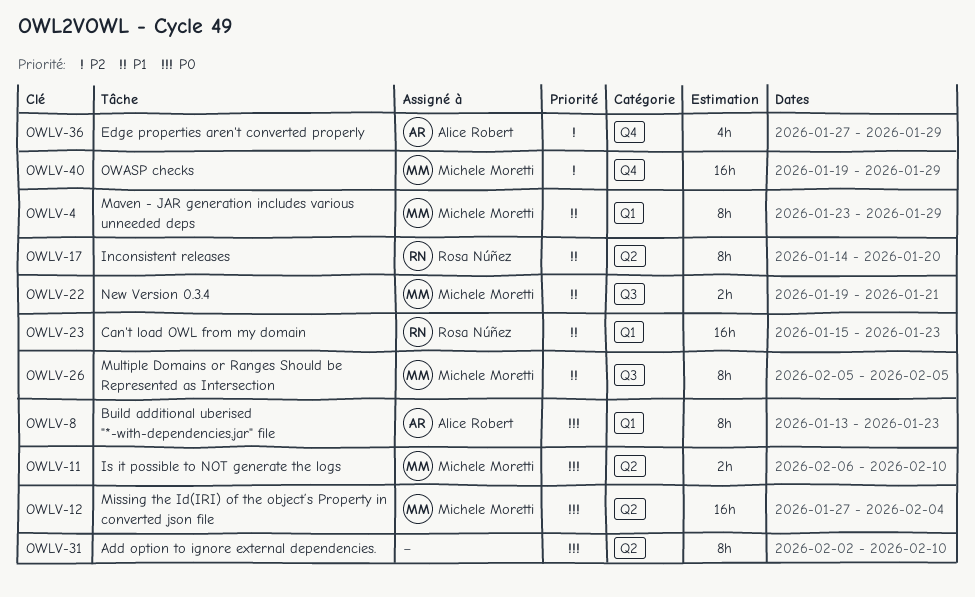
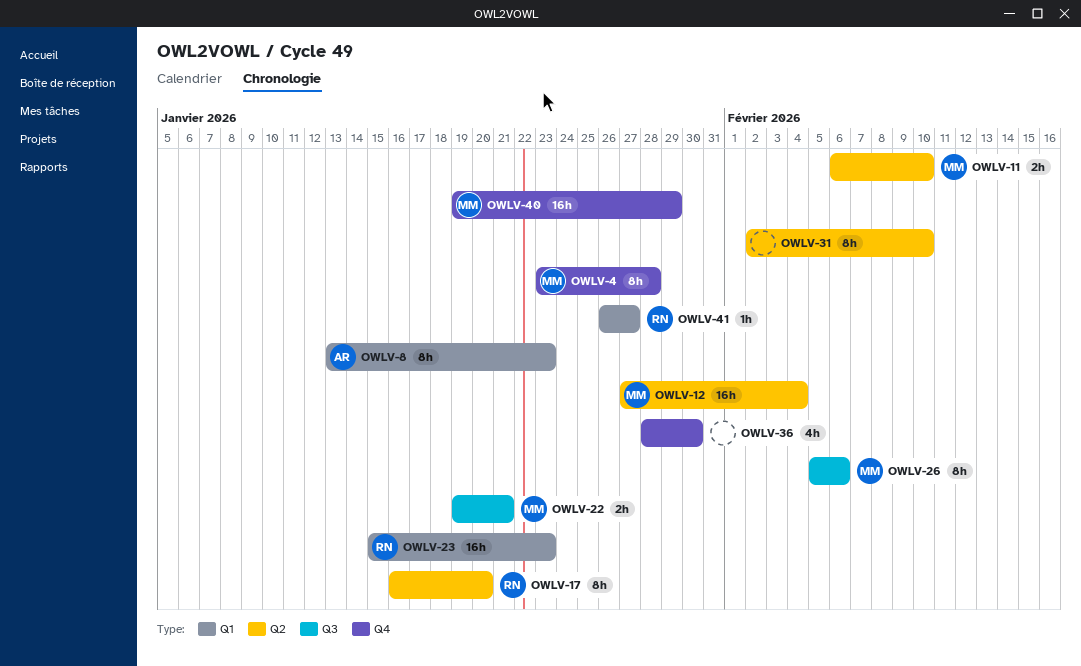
OWLV-4, label: Q1 -> Q4
OWLV-4, due: Jan 29 -> Jan 28
OWLV-17, start: Jan 14 -> Jan 16
OWLV-26, due: Feb 5 -> Feb 6
OWLV-36, owner: Alice Robert -> none
OWLV-36, start: Jan 27 -> Jan 28
OWLV-36, due: Jan 29 -> Jan 30
OWLV-41: none -> present

